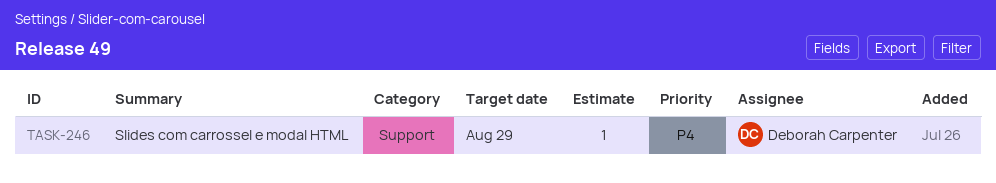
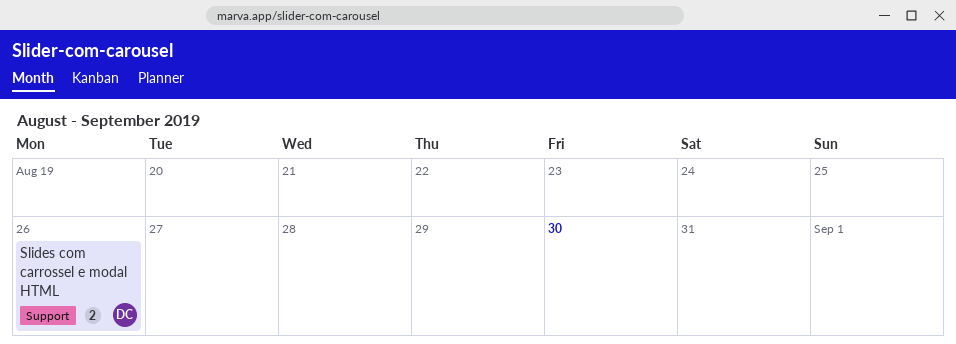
Slides com carrossel e modal HTML, estimate: 1 -> 2
Slides com carrossel e modal HTML, due: Aug 29 -> Aug 26

